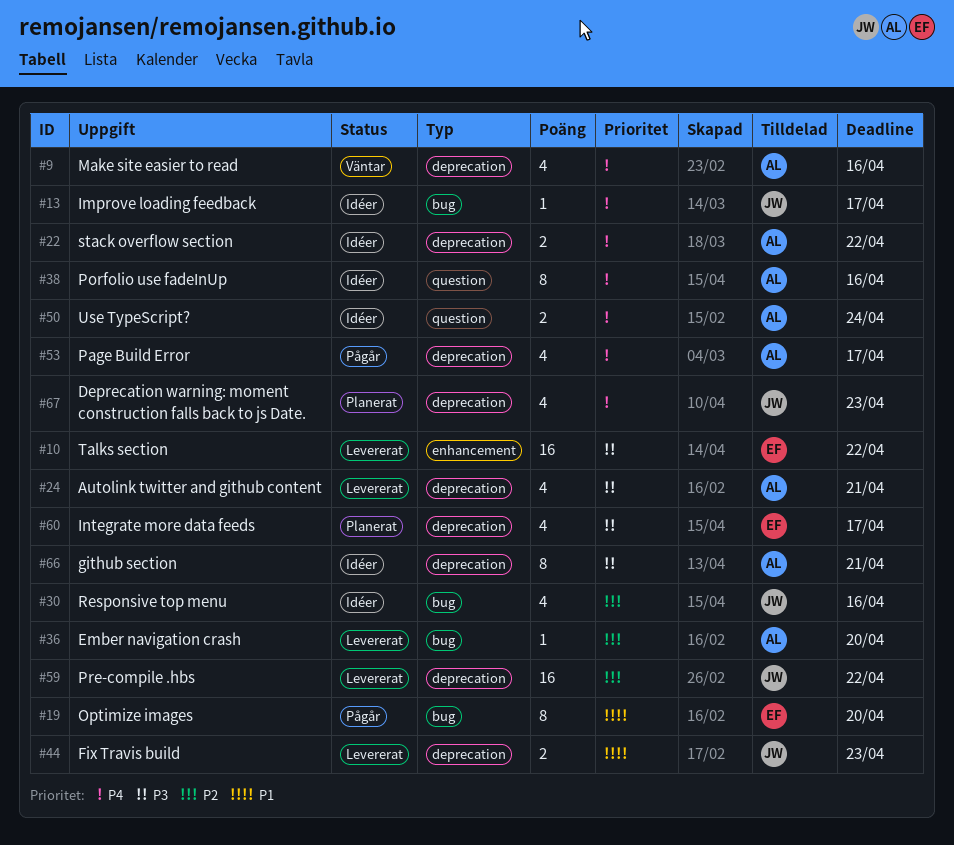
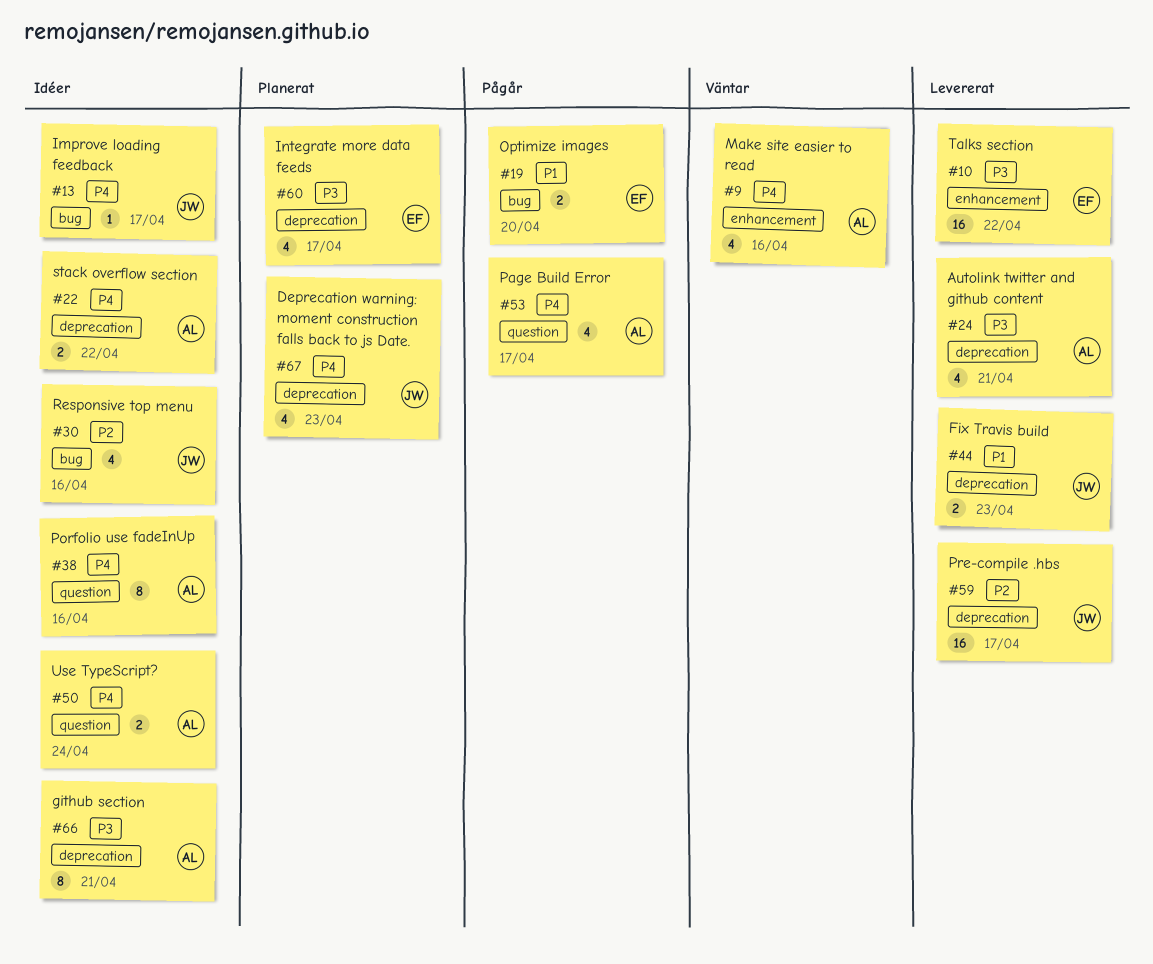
#9, label: deprecation -> enhancement
#19, estimate: 8 -> 2
#36: present -> none
#53, label: deprecation -> question
#59, due: Apr 22 -> Apr 17

